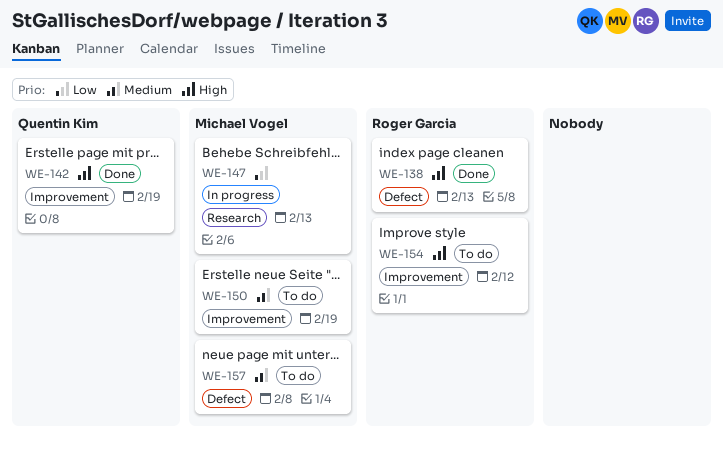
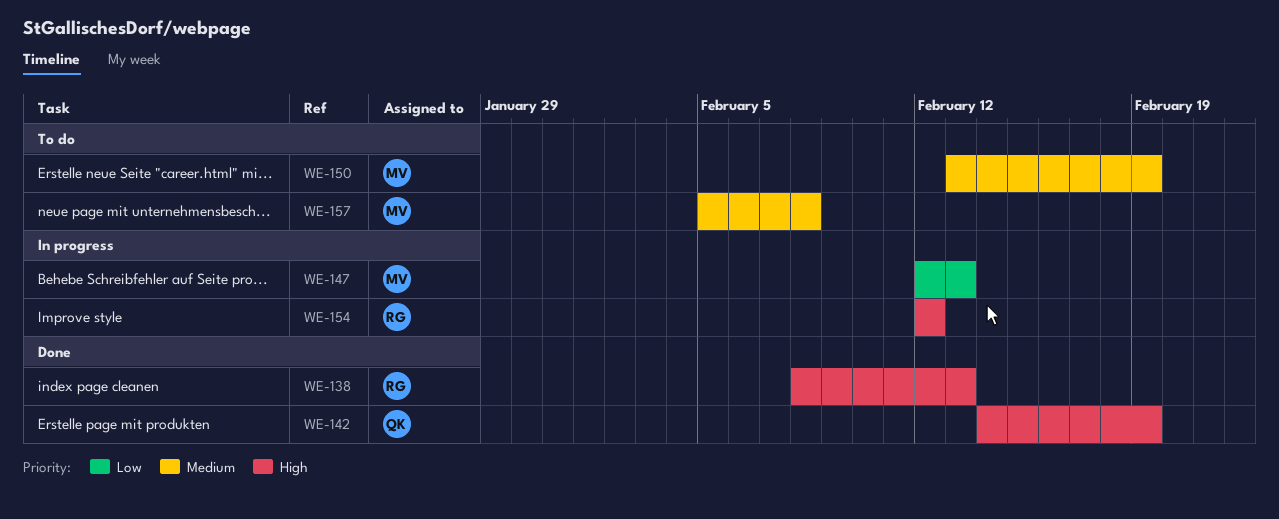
WE-154, status: To do -> In progress

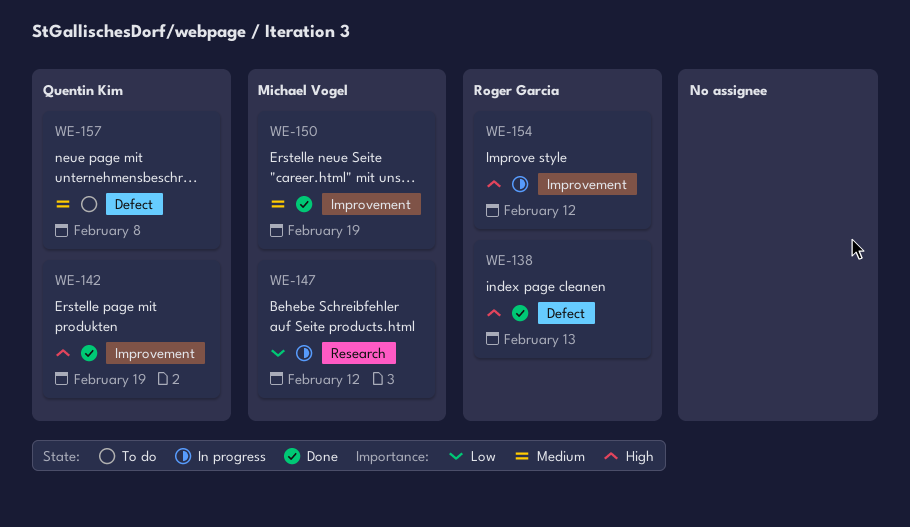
WE-147, due: Feb 13 -> Feb 12
WE-150, status: To do -> Done
WE-157, owner: Michael Vogel -> Quentin Kim

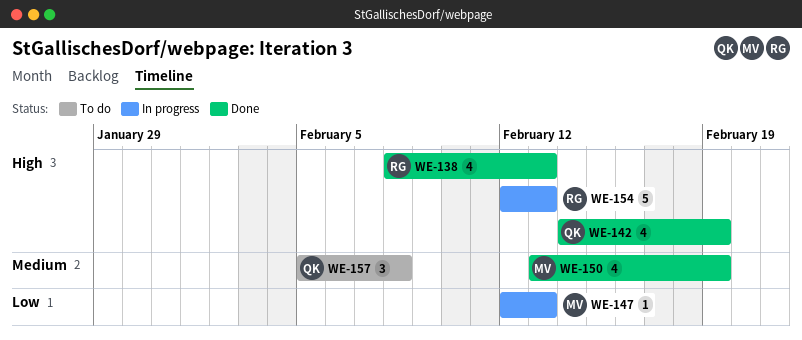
WE-147, due: Feb 12 -> Feb 13
WE-154, due: Feb 12 -> Feb 13

